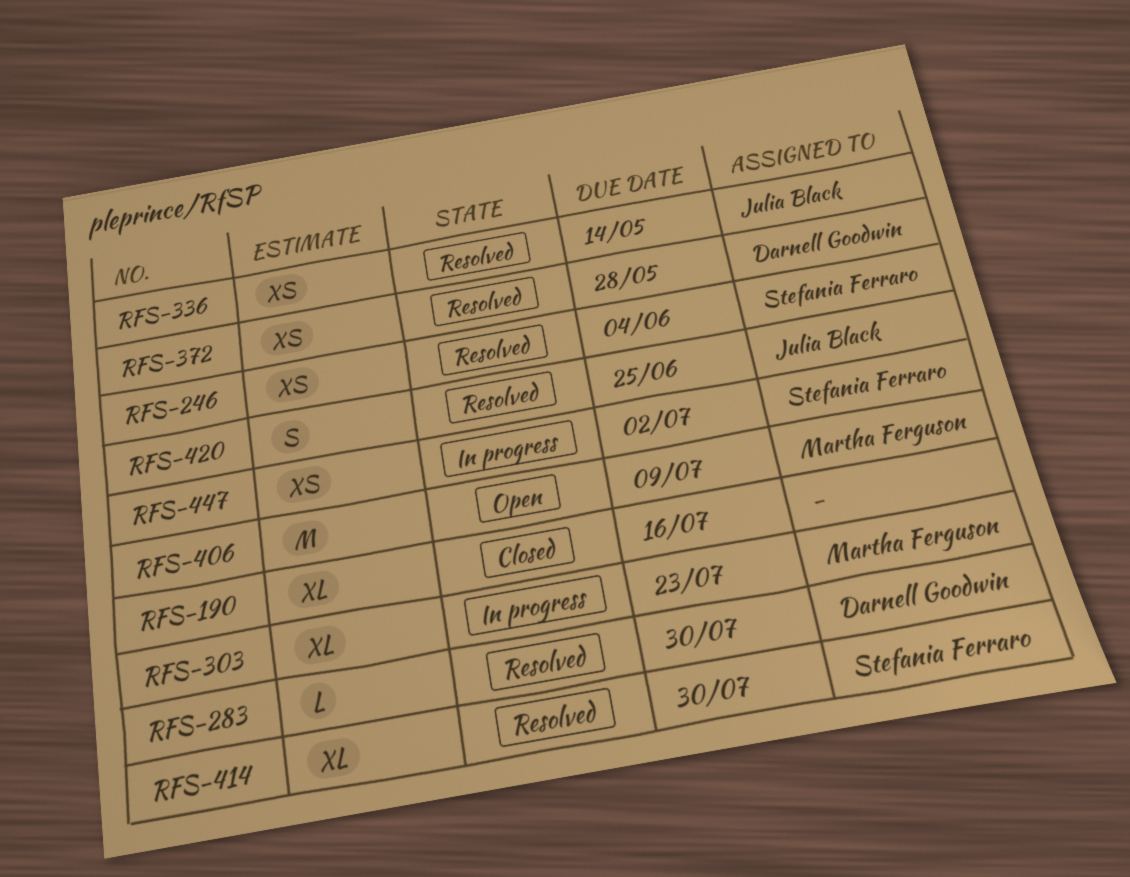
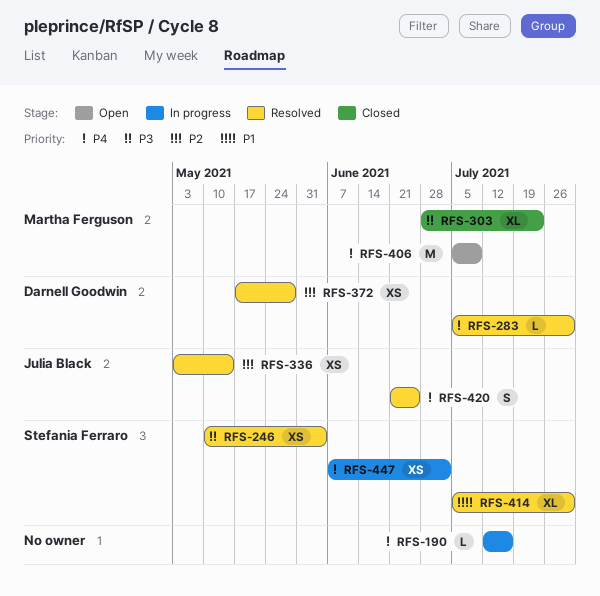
RFS-190, status: Closed -> In progress
RFS-190, estimate: XL -> L
RFS-303, status: In progress -> Closed

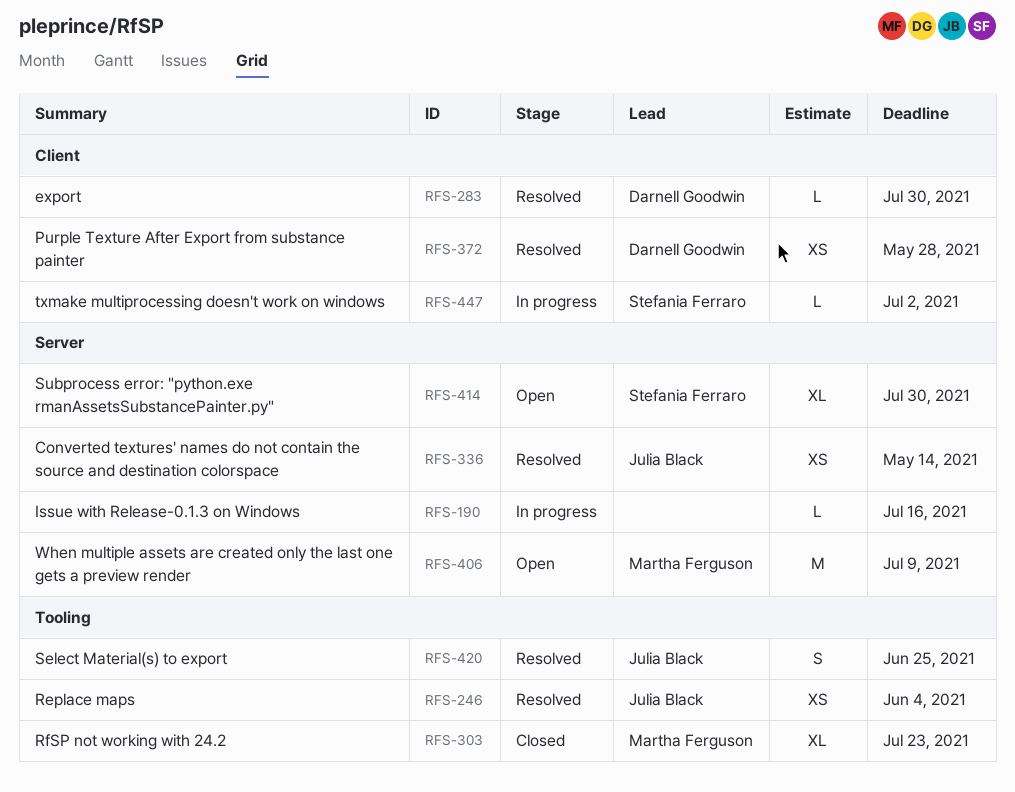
RFS-246, owner: Stefania Ferraro -> Julia Black
RFS-414, status: Resolved -> Open
RFS-447, estimate: XS -> L

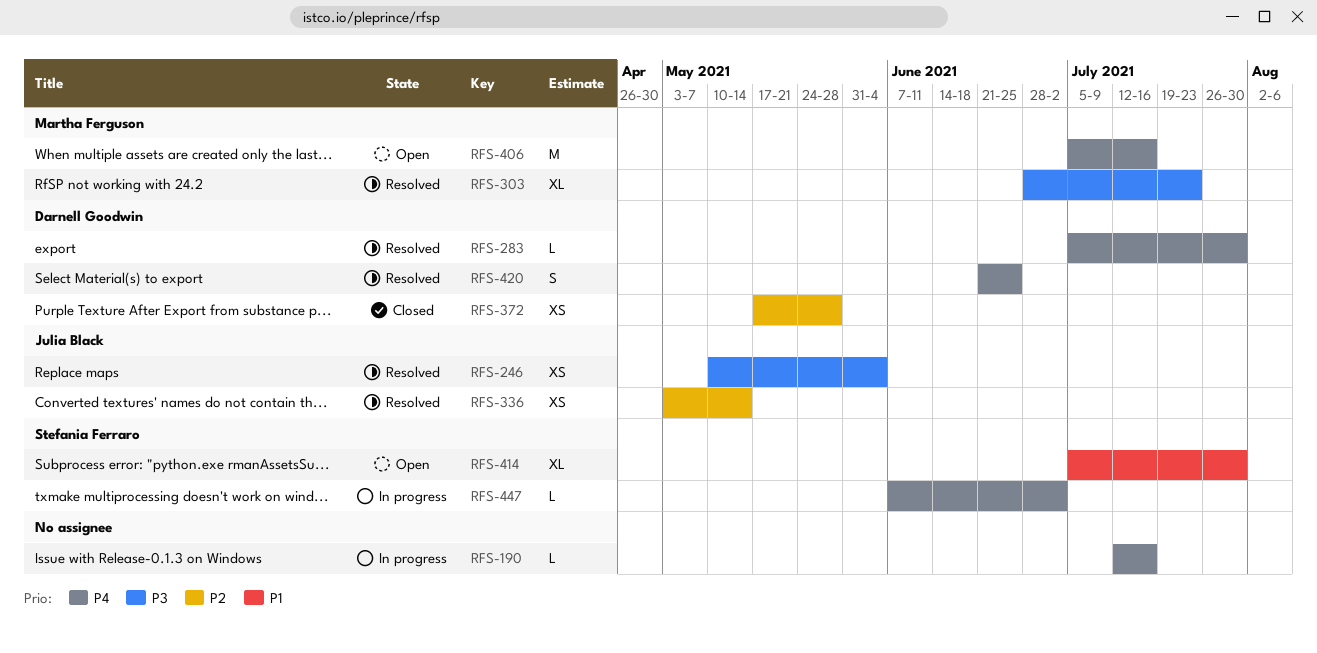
RFS-303, status: Closed -> Resolved
RFS-372, status: Resolved -> Closed
RFS-406, due: Jul 9 -> Jul 16
RFS-420, owner: Julia Black -> Darnell Goodwin

